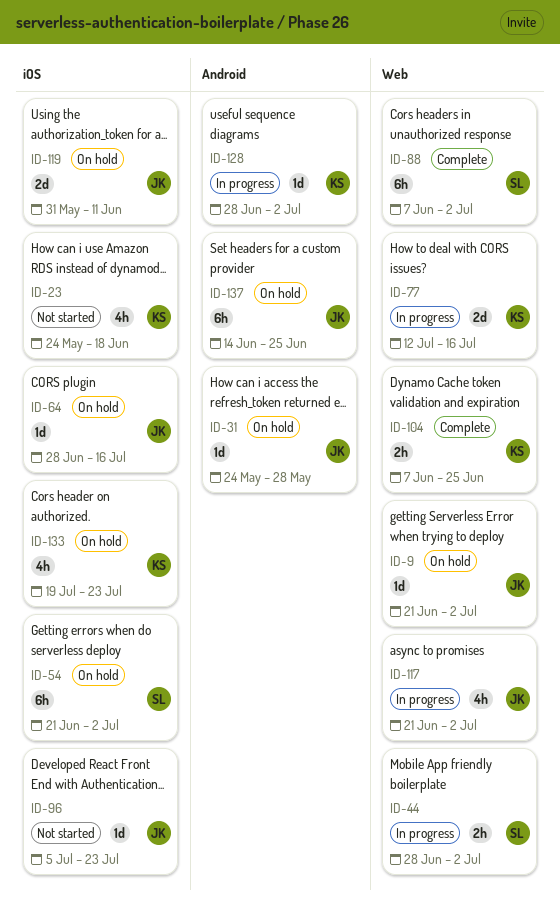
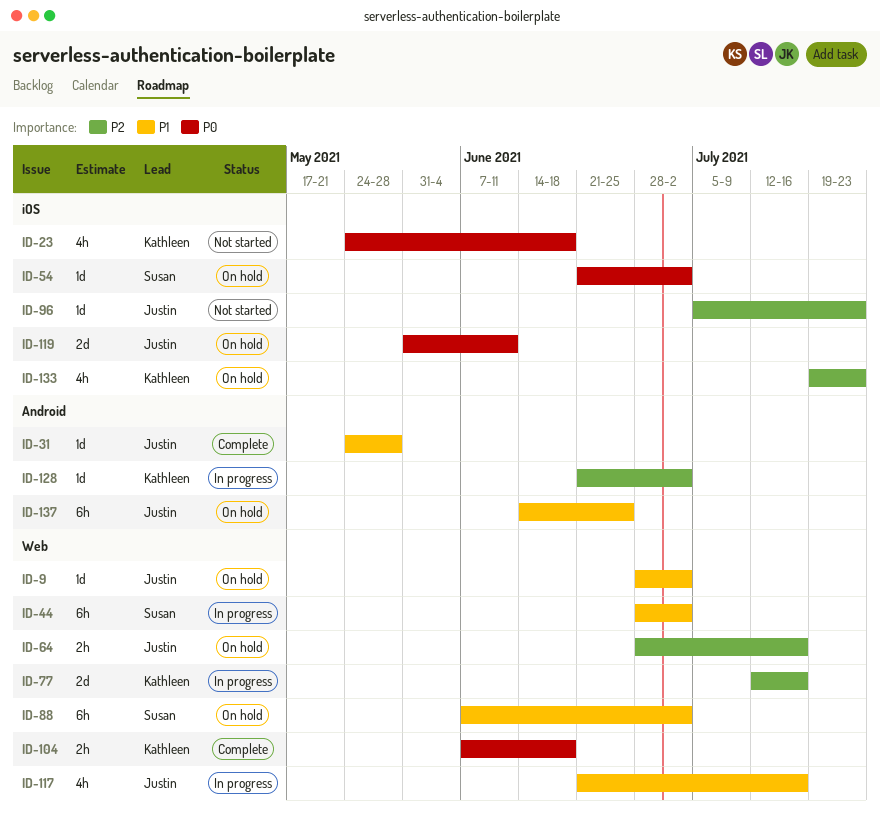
ID-9, start: Jun 21 -> Jun 28
ID-31, status: On hold -> Complete
ID-44, estimate: 2h -> 6h
ID-54, estimate: 6h -> 1d
ID-64, label: iOS -> Web
ID-64, estimate: 1d -> 2h
ID-88, status: Complete -> On hold
ID-104, due: Jun 25 -> Jun 18
ID-117, due: Jul 2 -> Jul 16
ID-128, start: Jun 28 -> Jun 21

